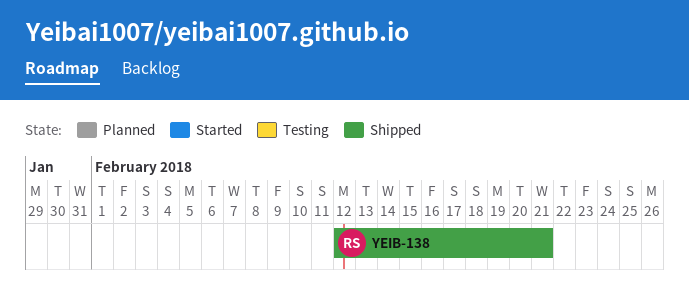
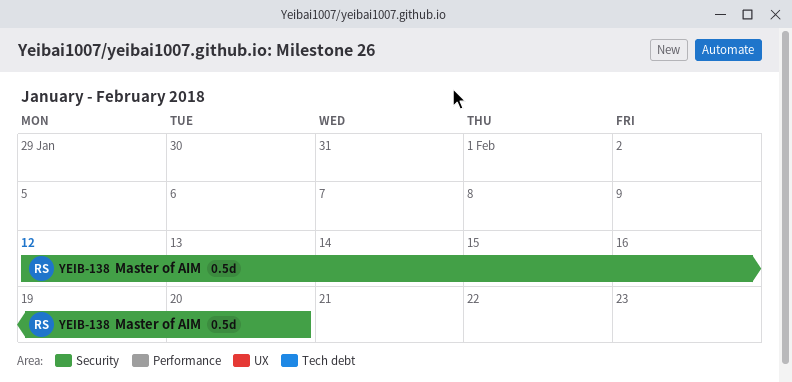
YEIB-138, due: Feb 21 -> Feb 20

